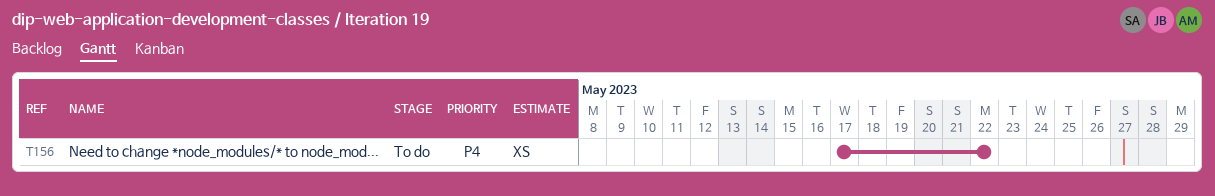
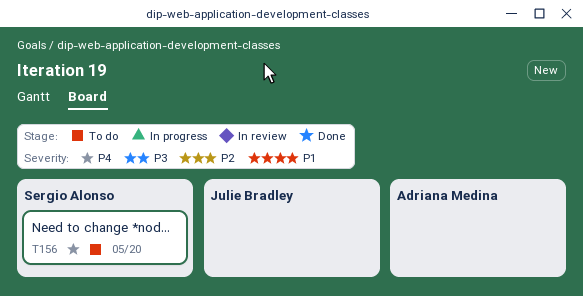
T156, due: May 22 -> May 20

